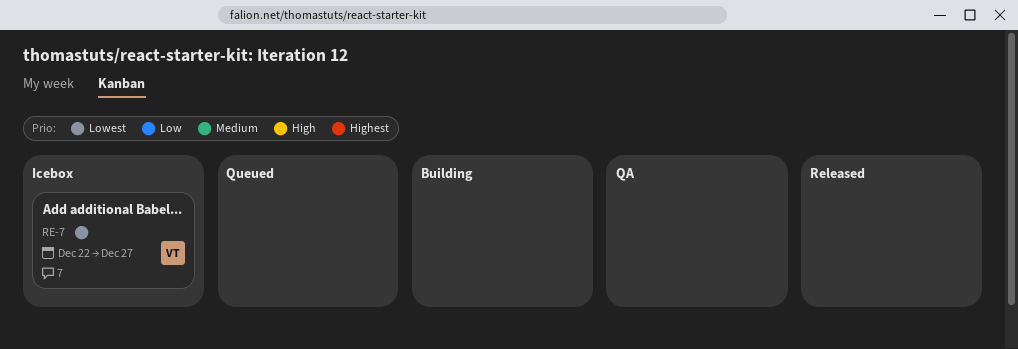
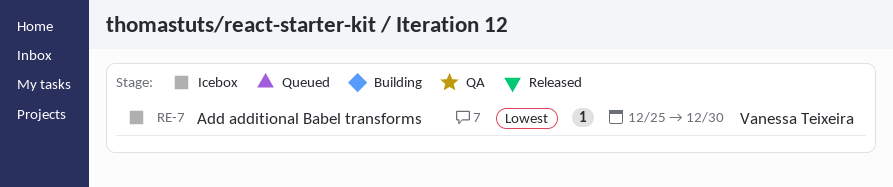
RE-7, start: Dec 22 -> Dec 25
RE-7, due: Dec 27 -> Dec 30

